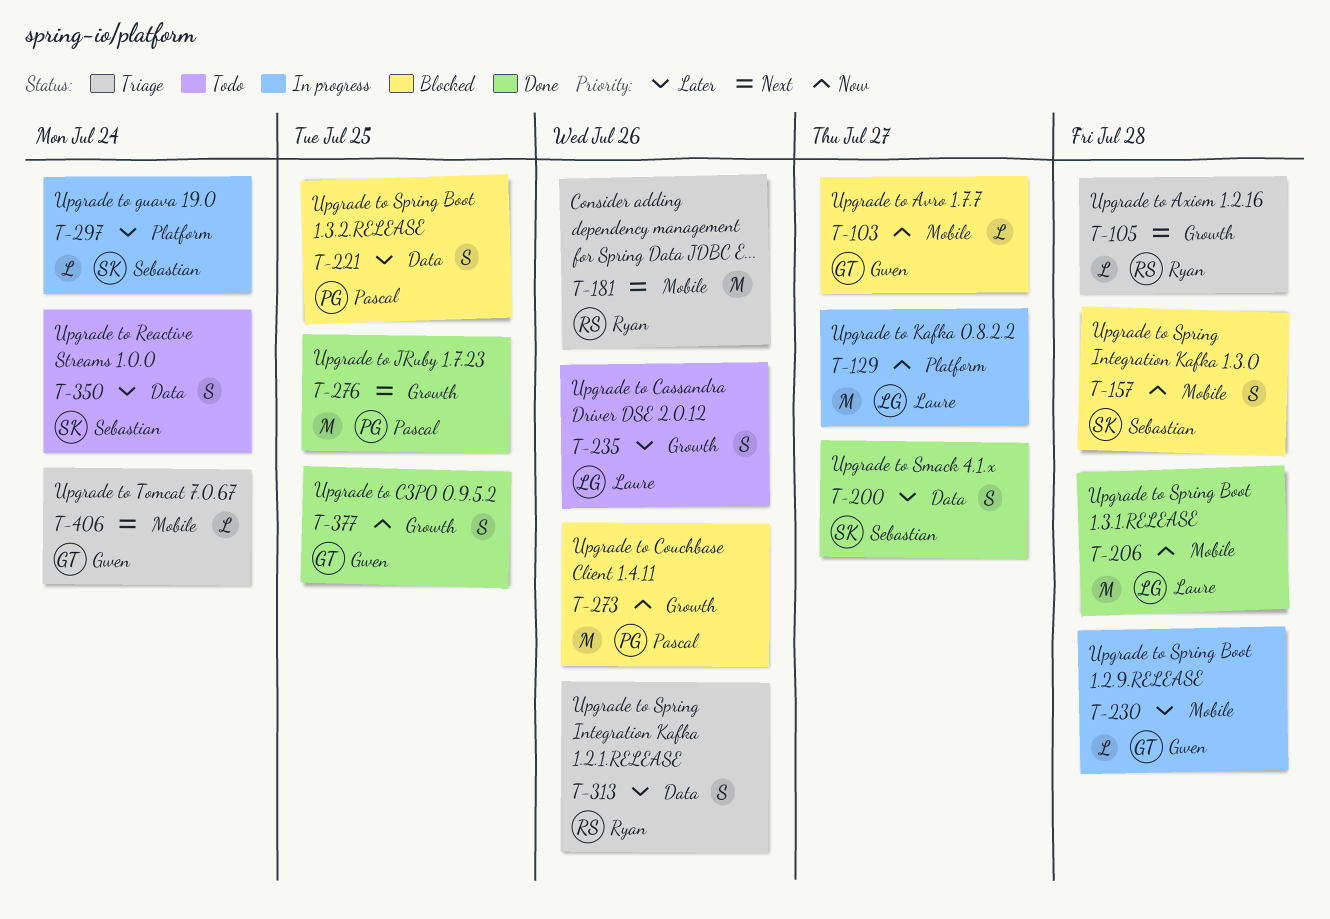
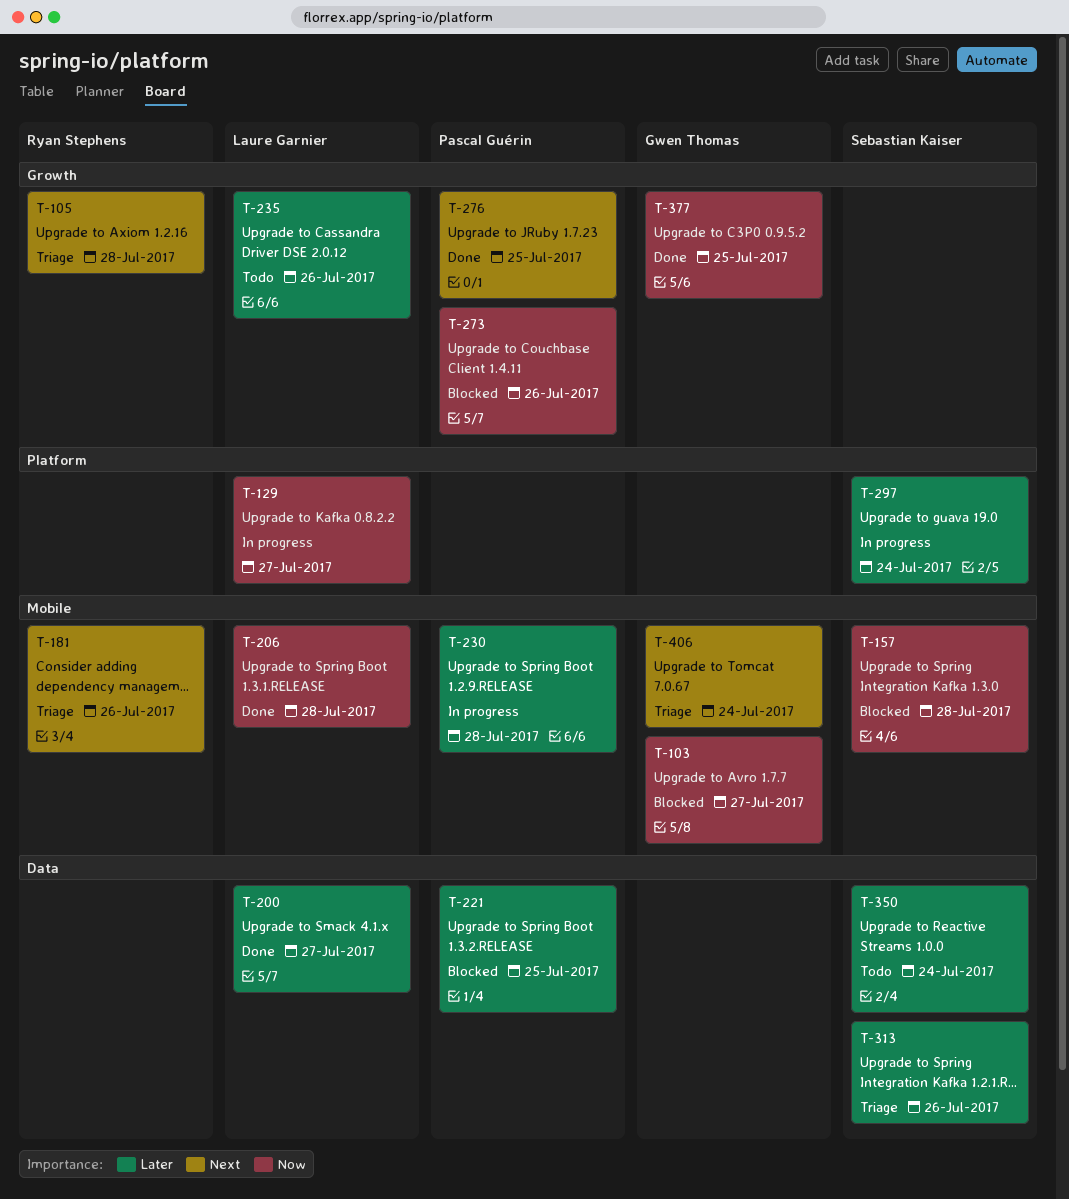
T-200, owner: Sebastian Kaiser -> Laure Garnier
T-230, owner: Gwen Thomas -> Pascal Guérin
T-313, owner: Ryan Stephens -> Sebastian Kaiser

